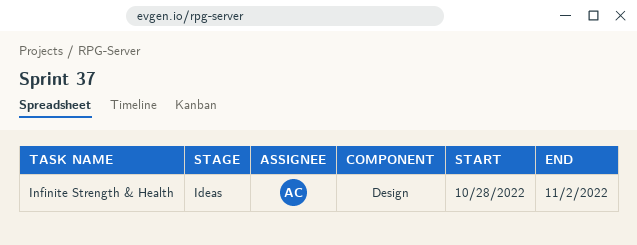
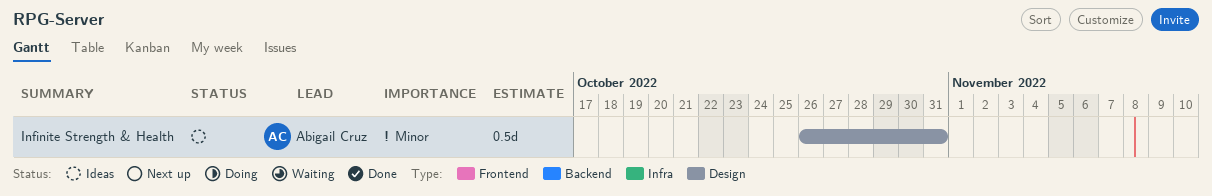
Infinite Strength & Health, start: Oct 28 -> Oct 26
Infinite Strength & Health, due: Nov 2 -> Oct 31

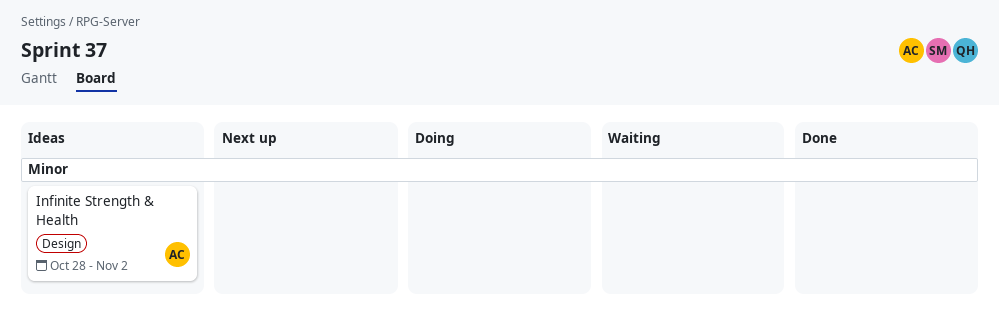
Infinite Strength & Health, start: Oct 26 -> Oct 28
Infinite Strength & Health, due: Oct 31 -> Nov 2

